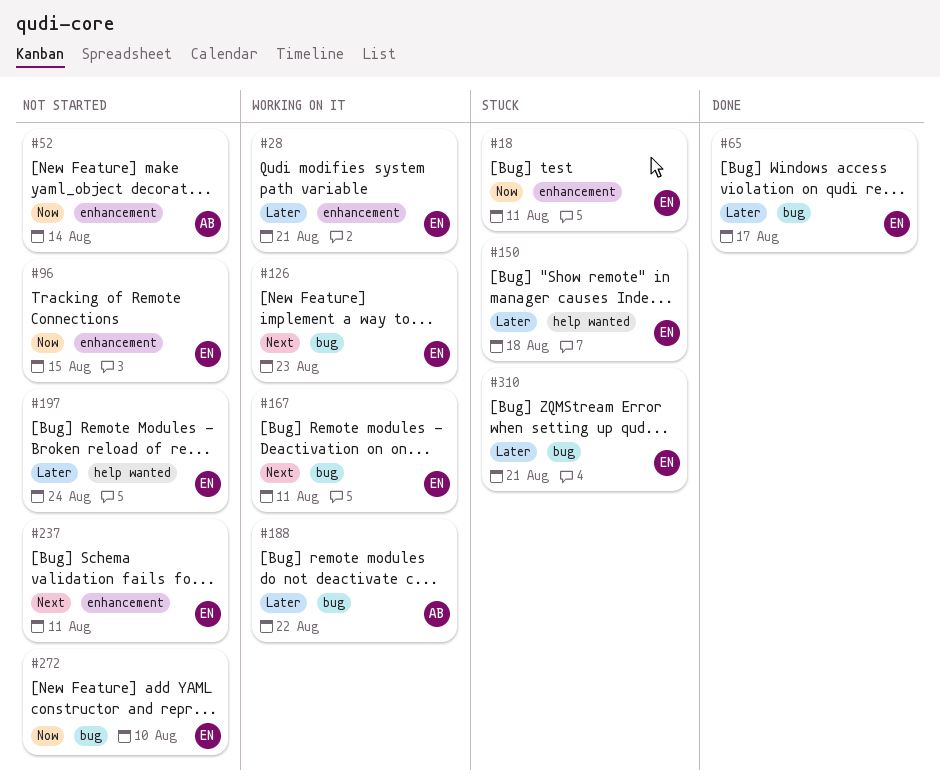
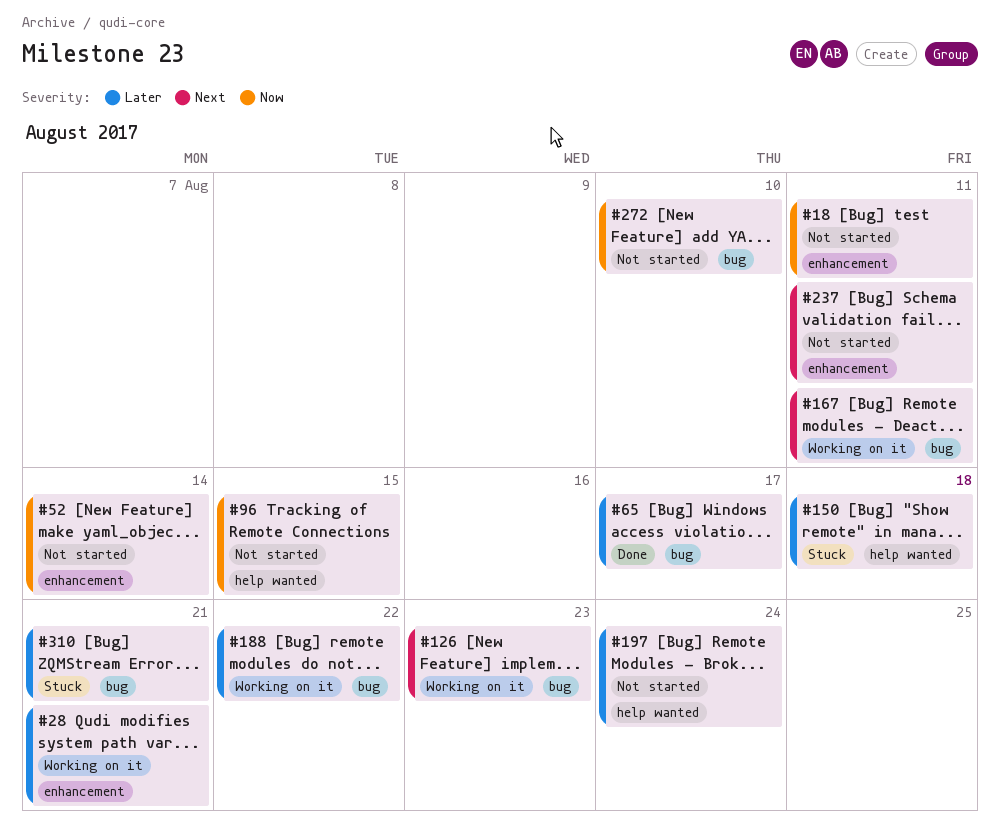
#18, status: Stuck -> Not started
#96, label: enhancement -> help wanted

